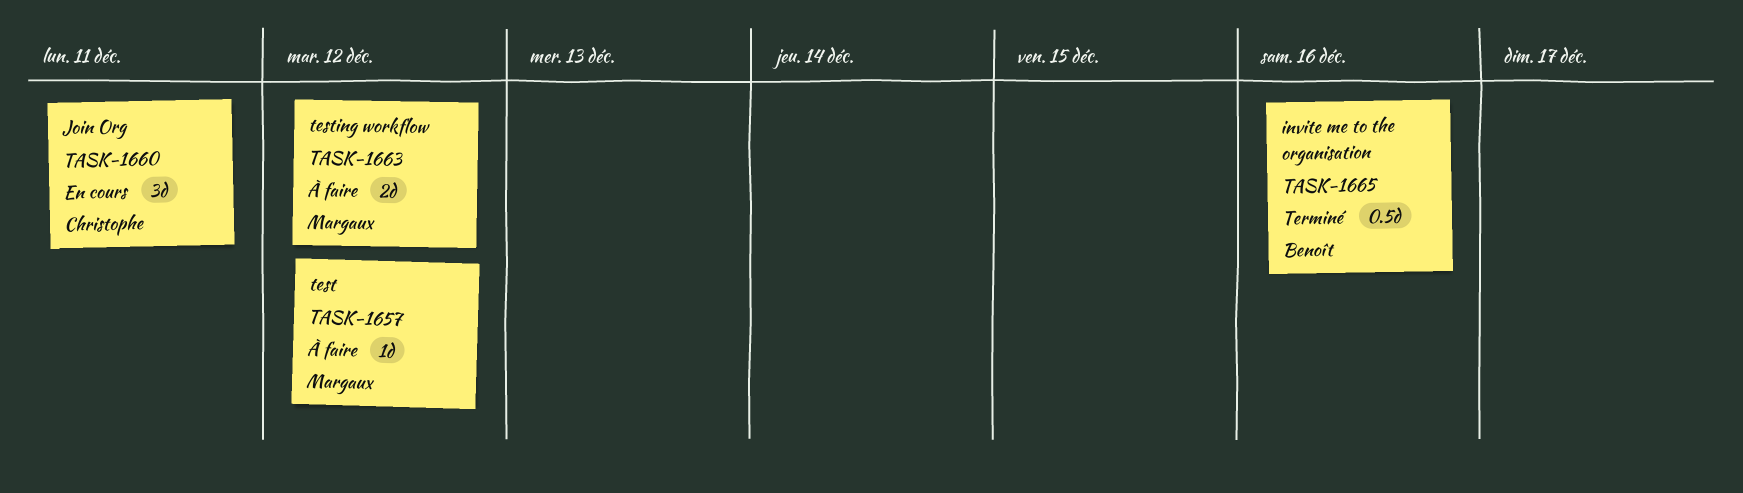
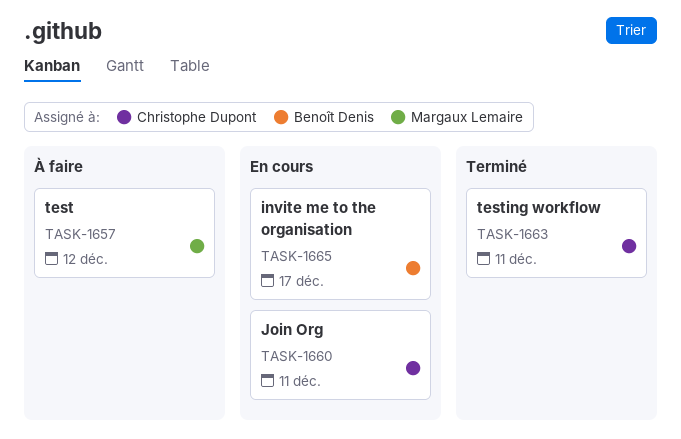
TASK-1663, status: À faire -> Terminé
TASK-1663, owner: Margaux Lemaire -> Christophe Dupont
TASK-1663, due: Dec 12 -> Dec 11
TASK-1665, status: Terminé -> En cours
TASK-1665, due: Dec 16 -> Dec 17

